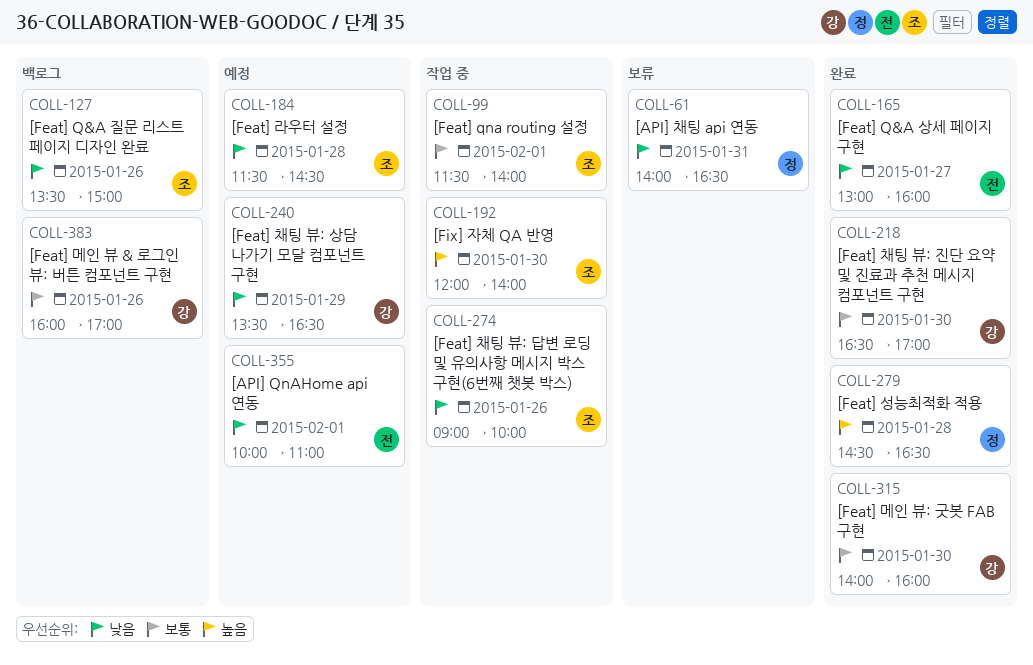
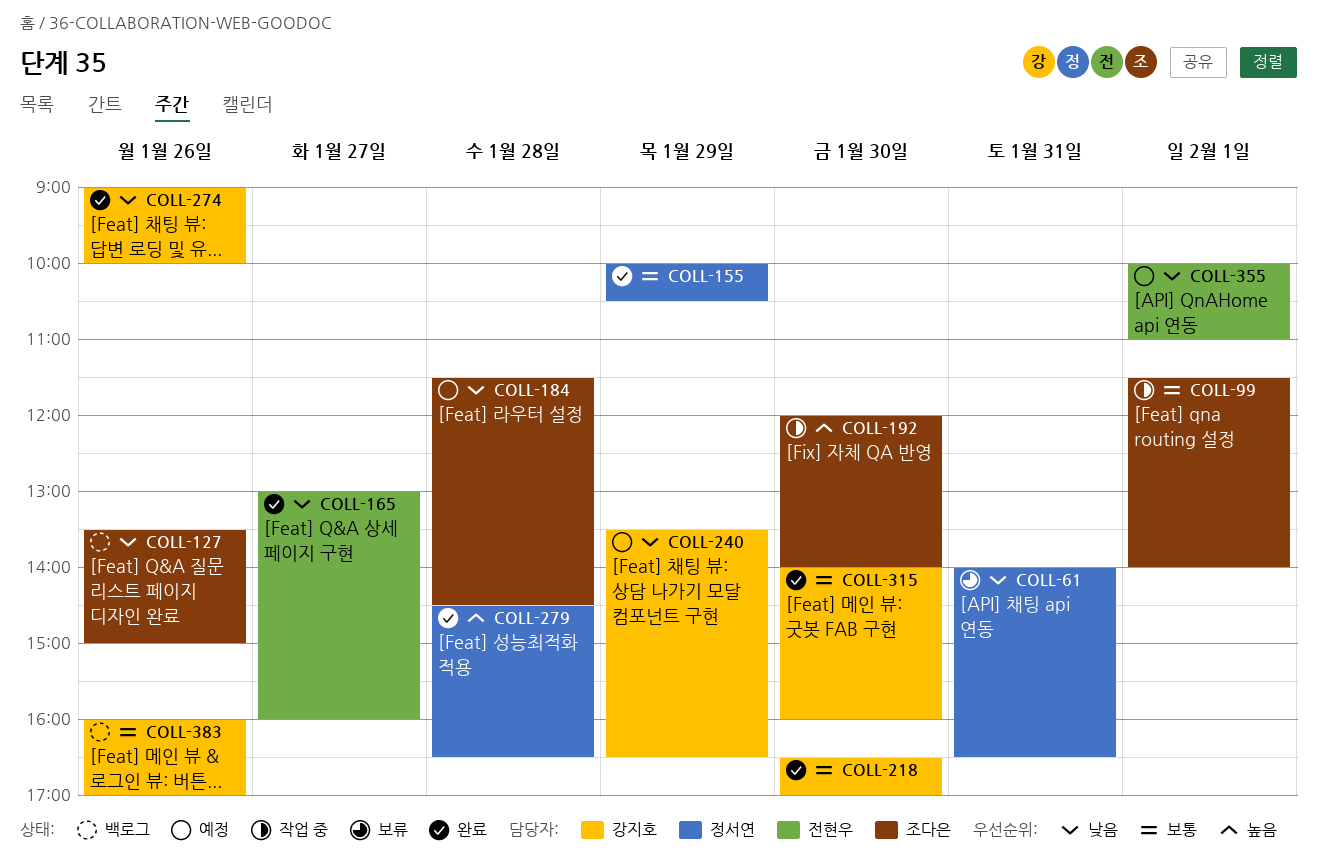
COLL-155: none -> present
COLL-274, status: 작업 중 -> 완료
COLL-274, owner: 조다은 -> 강지호

